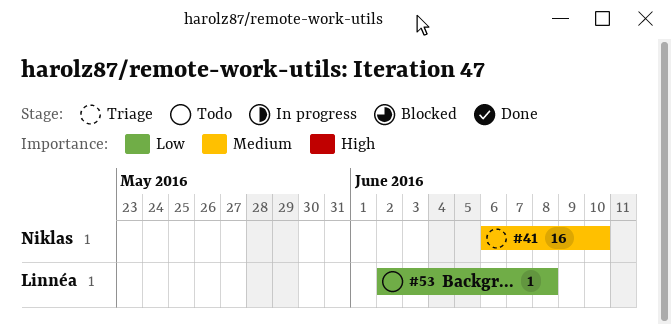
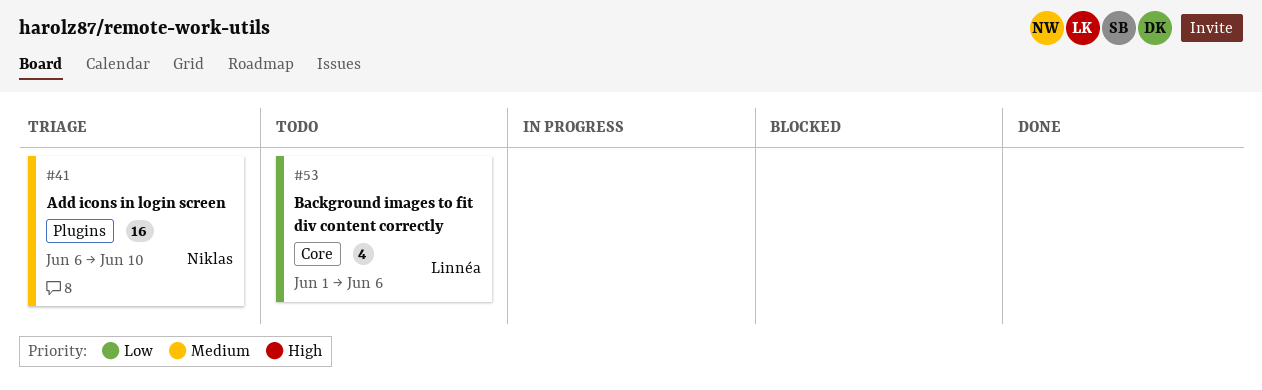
#53, estimate: 1 -> 4
#53, start: Jun 2 -> Jun 1
#53, due: Jun 8 -> Jun 6

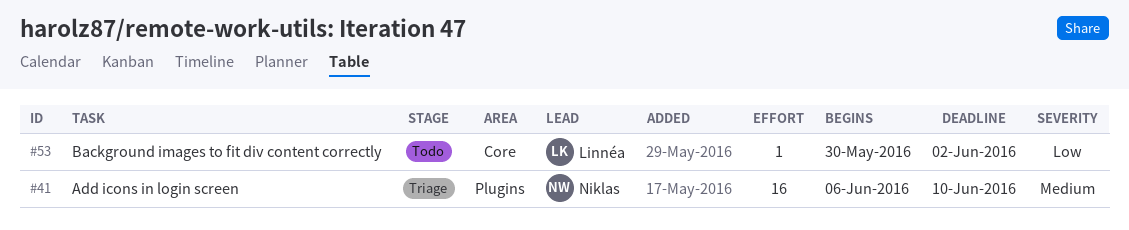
#53, estimate: 4 -> 1
#53, start: Jun 1 -> May 30
#53, due: Jun 6 -> Jun 2

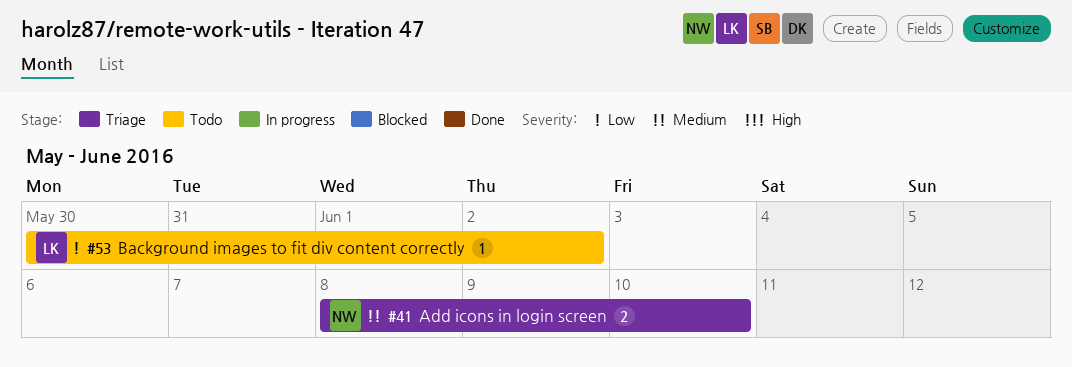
#41, estimate: 16 -> 2
#41, start: Jun 6 -> Jun 8

